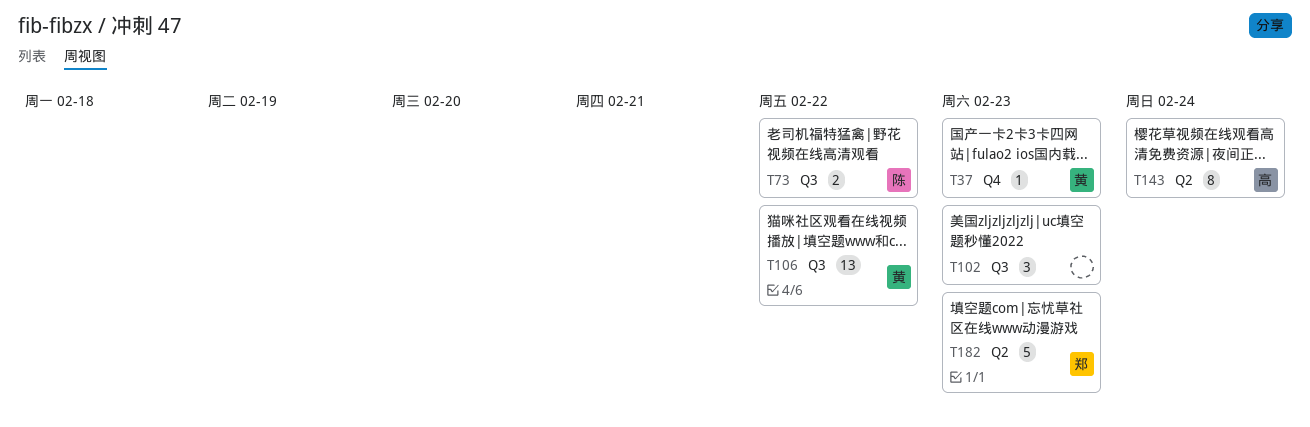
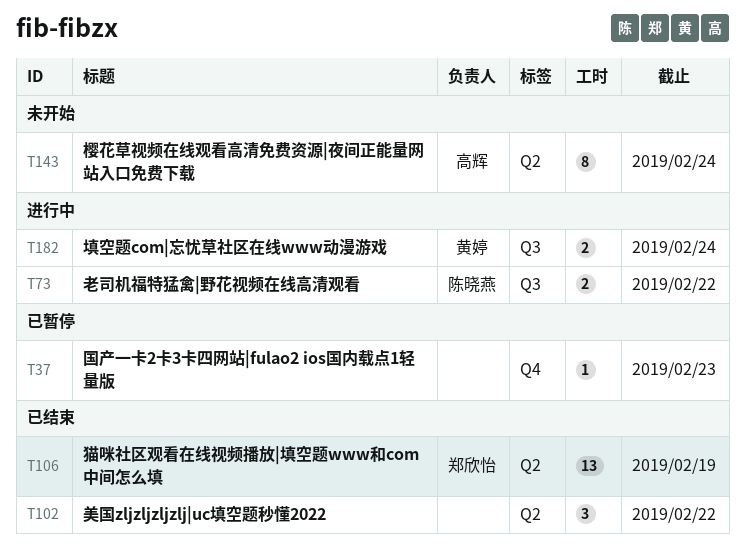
T37, owner: 黄婷 -> none
T102, label: Q3 -> Q2
T102, due: Feb 23 -> Feb 22
T106, owner: 黄婷 -> 郑欣怡
T106, label: Q3 -> Q2
T106, due: Feb 22 -> Feb 19
T182, owner: 郑欣怡 -> 黄婷
T182, label: Q2 -> Q3
T182, estimate: 5 -> 2
T182, due: Feb 23 -> Feb 24

